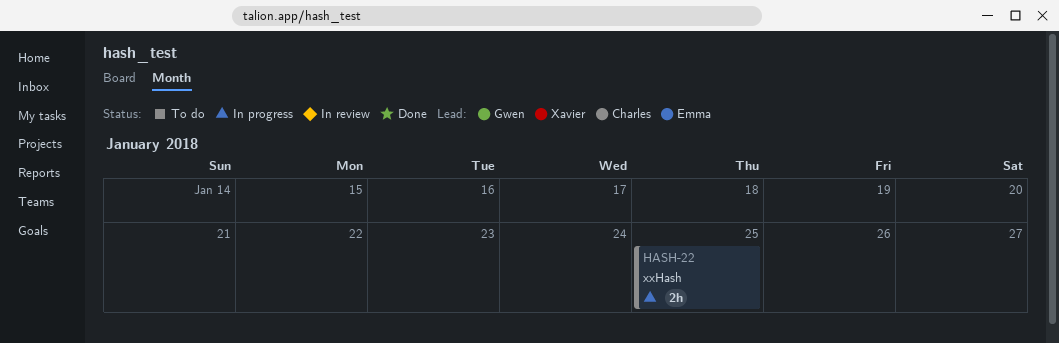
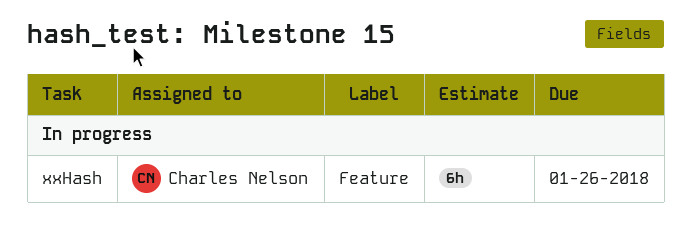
xxHash, estimate: 2h -> 6h
xxHash, due: Jan 25 -> Jan 26

